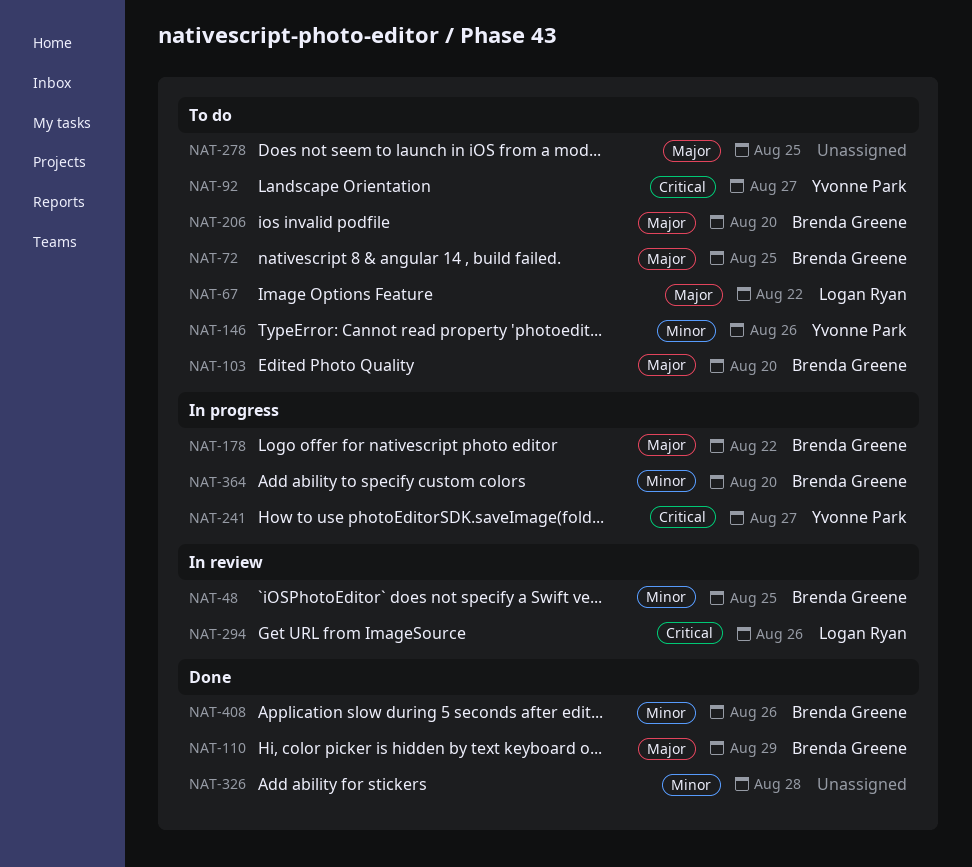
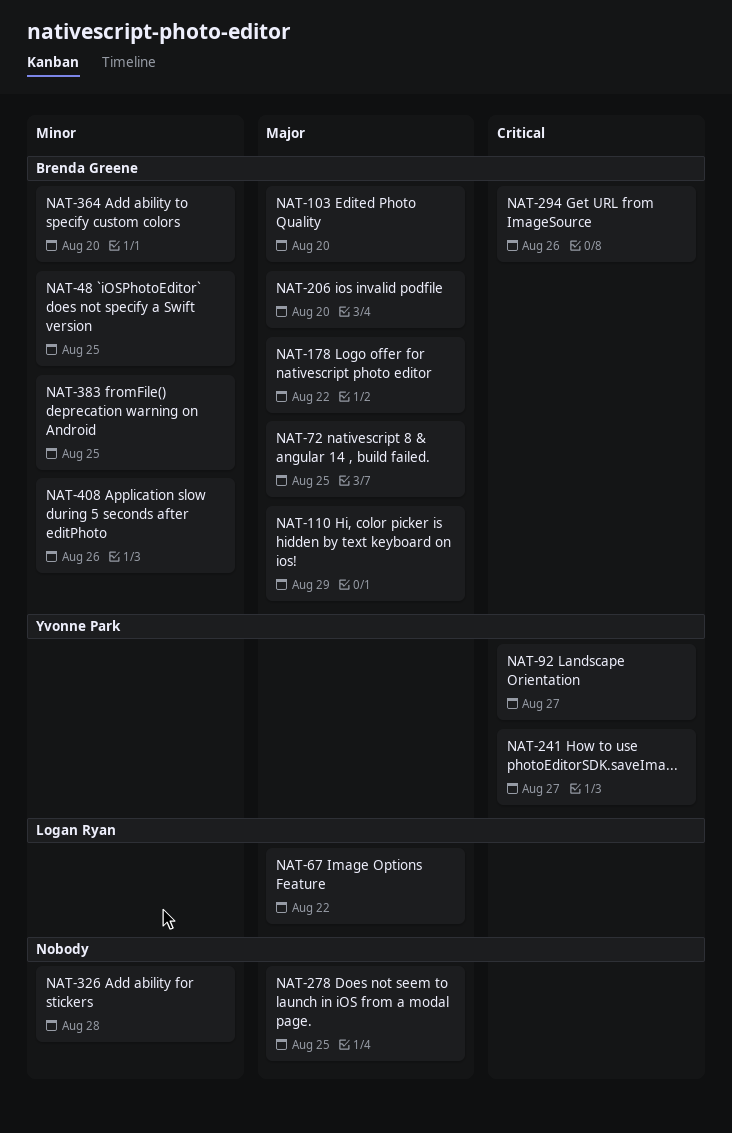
NAT-146: present -> none
NAT-294, owner: Logan Ryan -> Brenda Greene
NAT-383: none -> present

